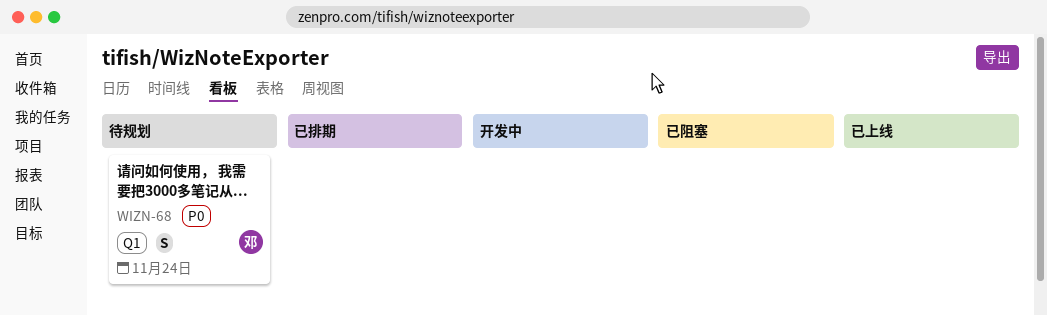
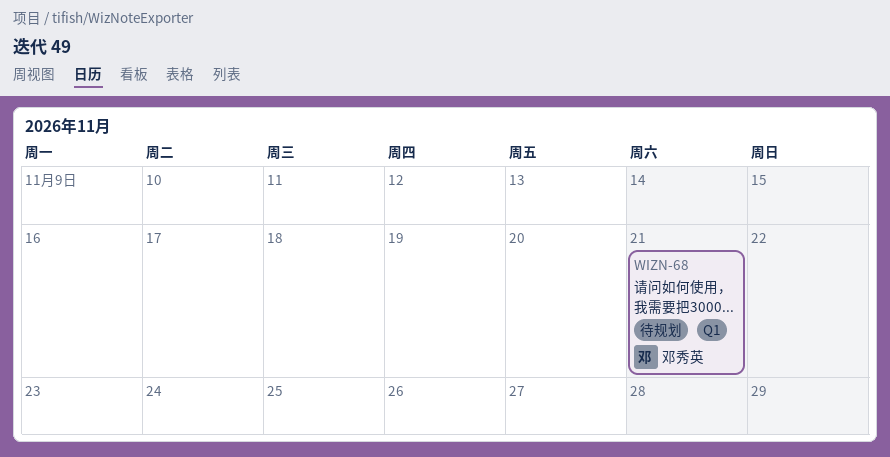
WIZN-68, due: Nov 24 -> Nov 21

